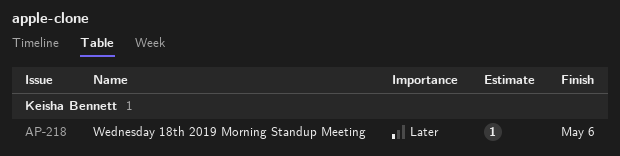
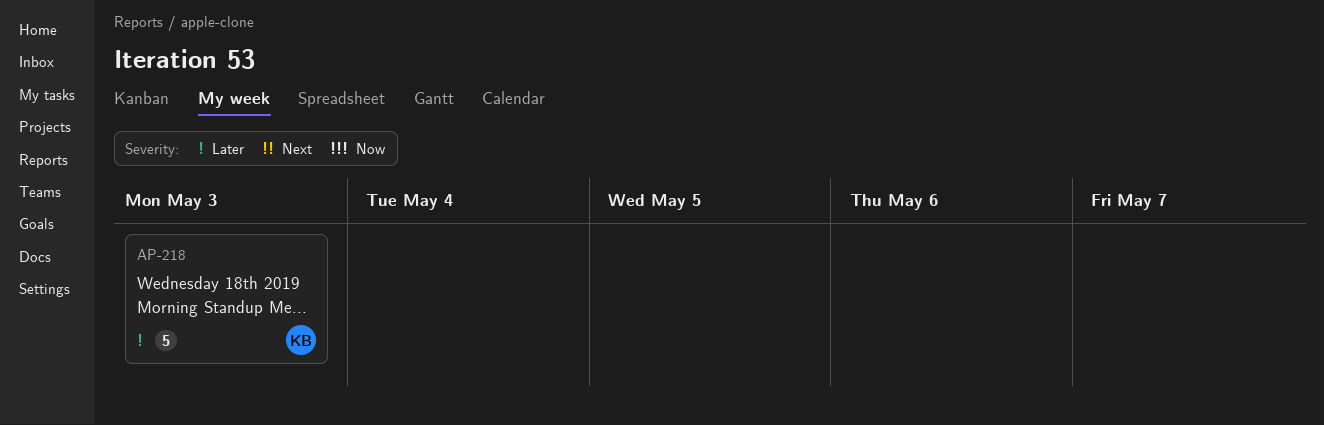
AP-218, estimate: 1 -> 5
AP-218, due: May 6 -> May 3

